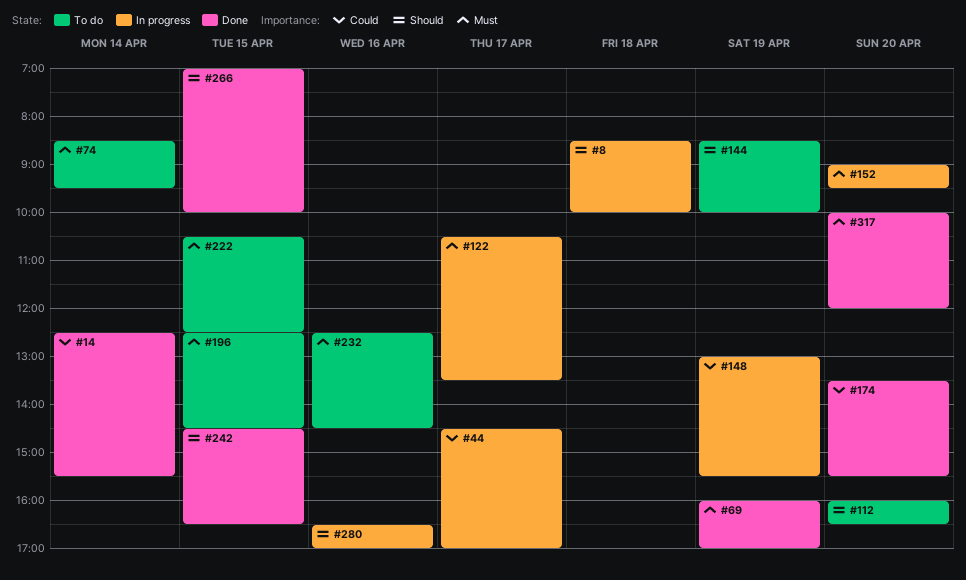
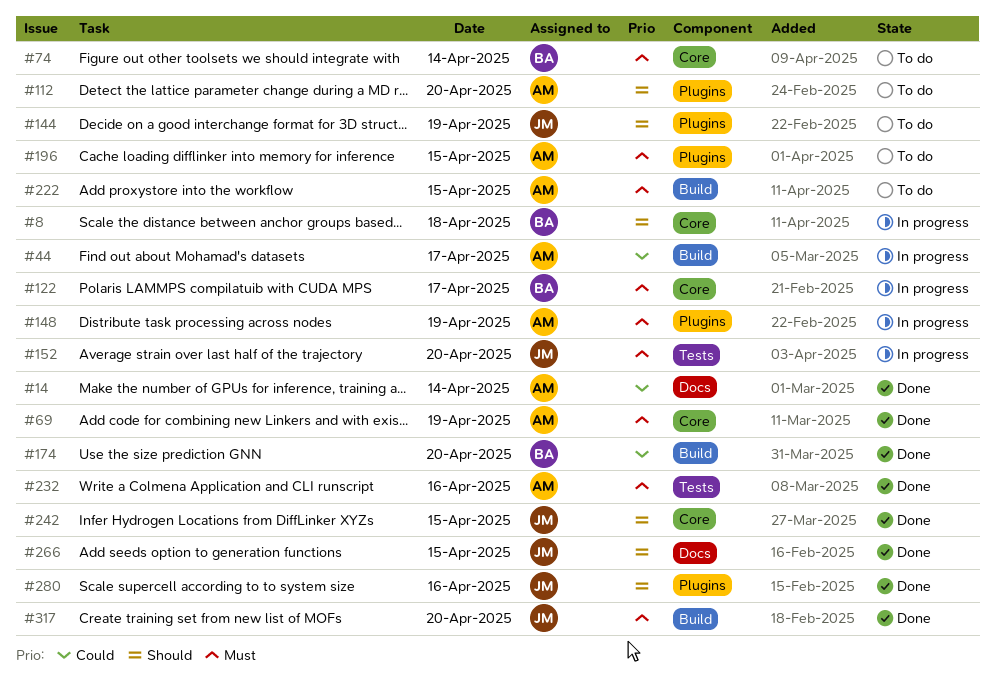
#148, priority: Could -> Must
#232, status: To do -> Done
#280, status: In progress -> Done

